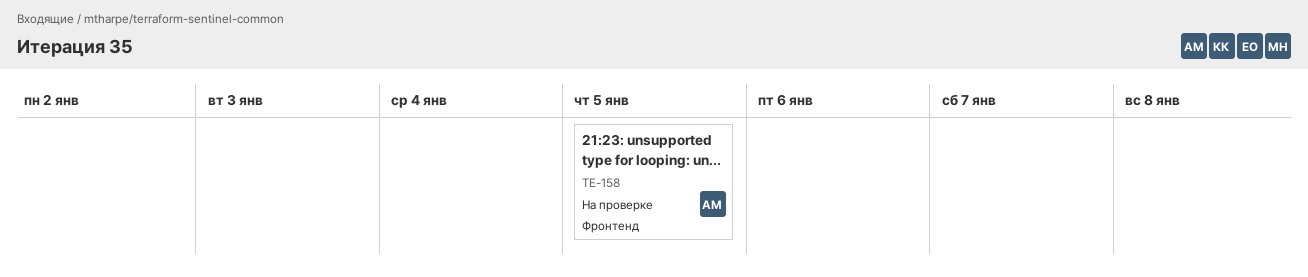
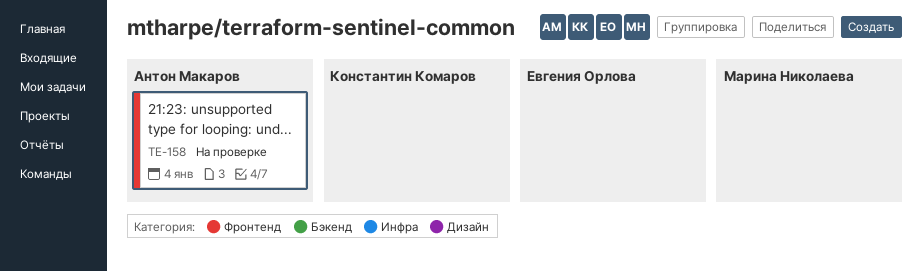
TE-158, due: Jan 5 -> Jan 4

